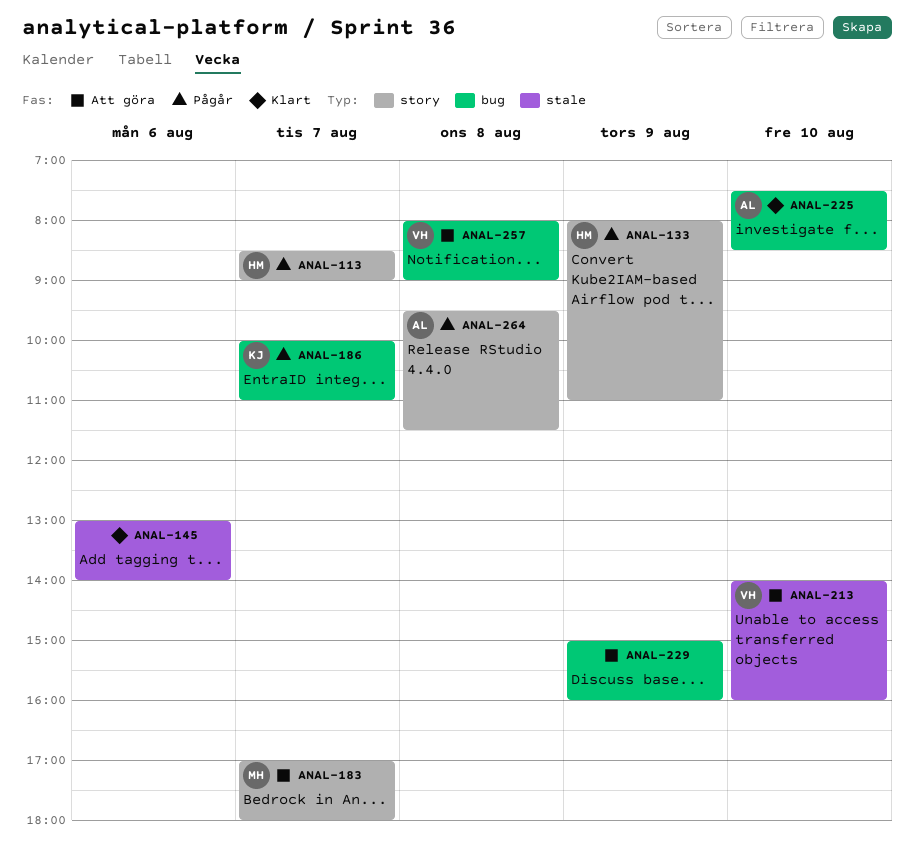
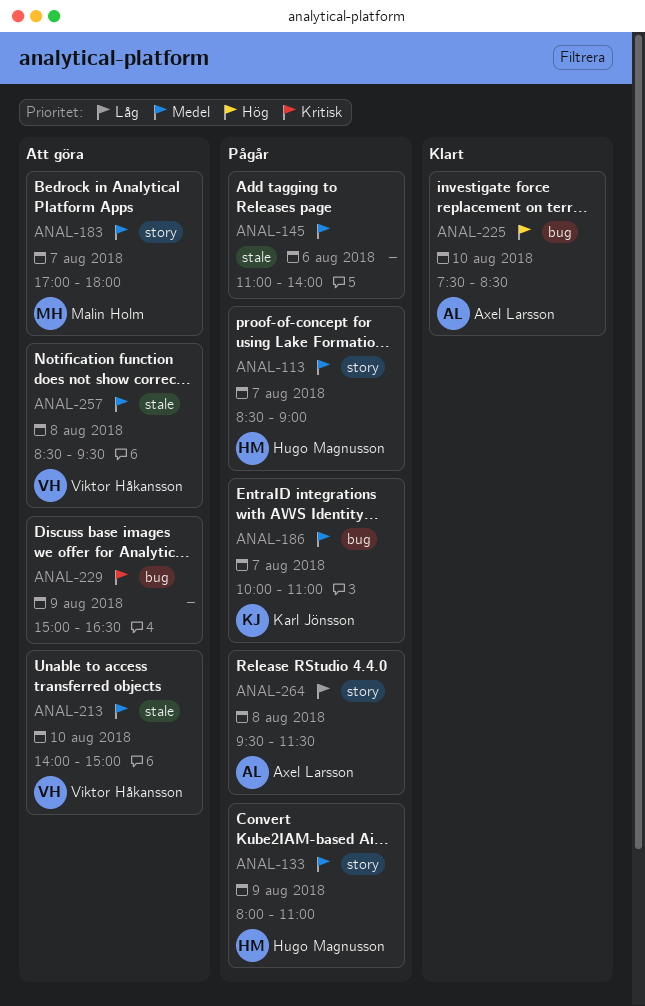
ANAL-145, status: Klart -> Pågår
ANAL-145, begins: 13:00 -> 11:00
ANAL-213, ends: 16:00 -> 15:00
ANAL-229, ends: 16:00 -> 16:30
ANAL-257, label: bug -> stale
ANAL-257, begins: 08:00 -> 08:30
ANAL-257, ends: 09:00 -> 09:30

